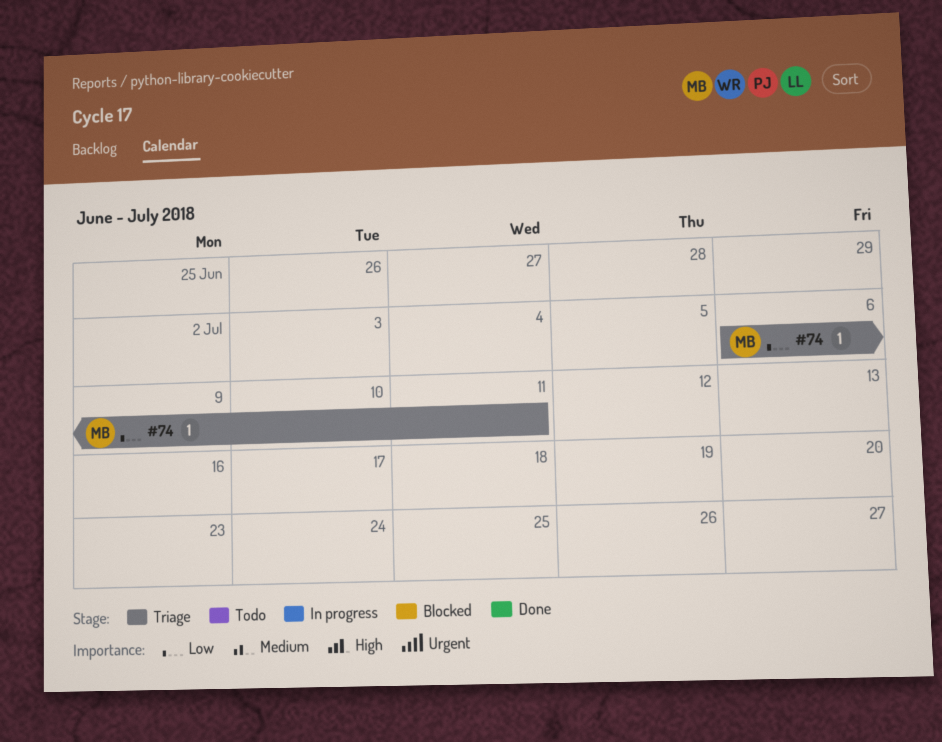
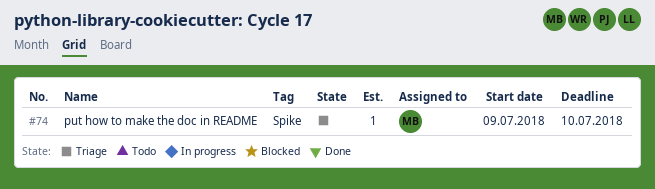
#74, start: Jul 6 -> Jul 9
#74, due: Jul 11 -> Jul 10

